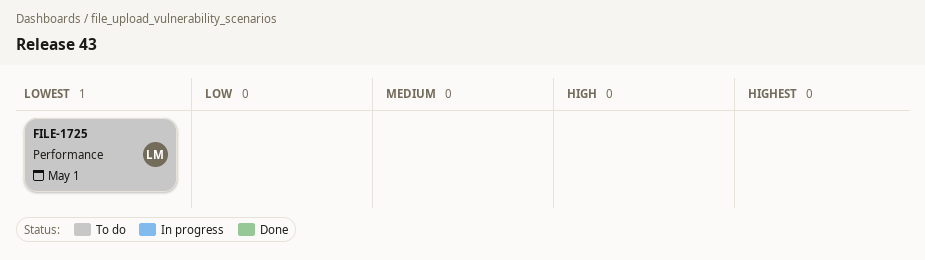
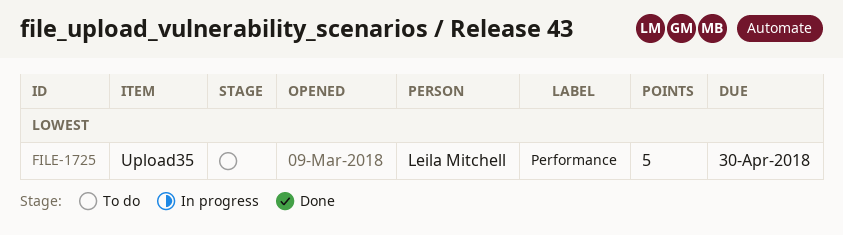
FILE-1725, due: May 1 -> Apr 30

